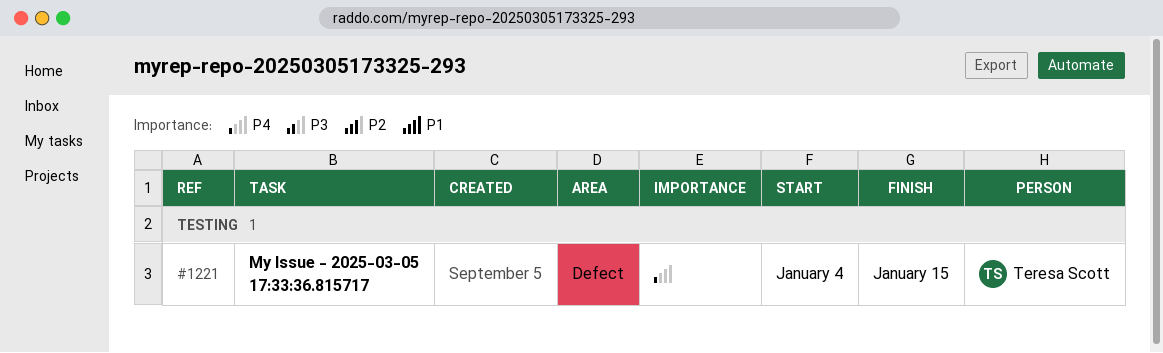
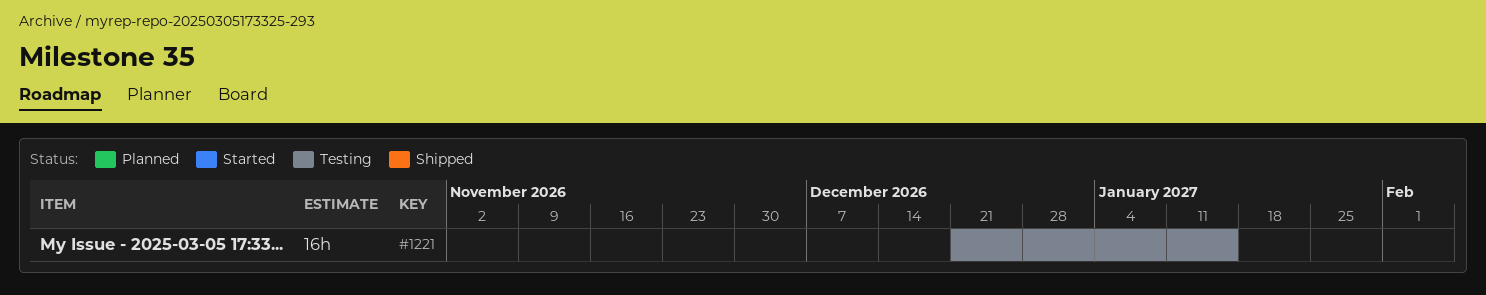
#1221, start: Jan 4 -> Dec 21

